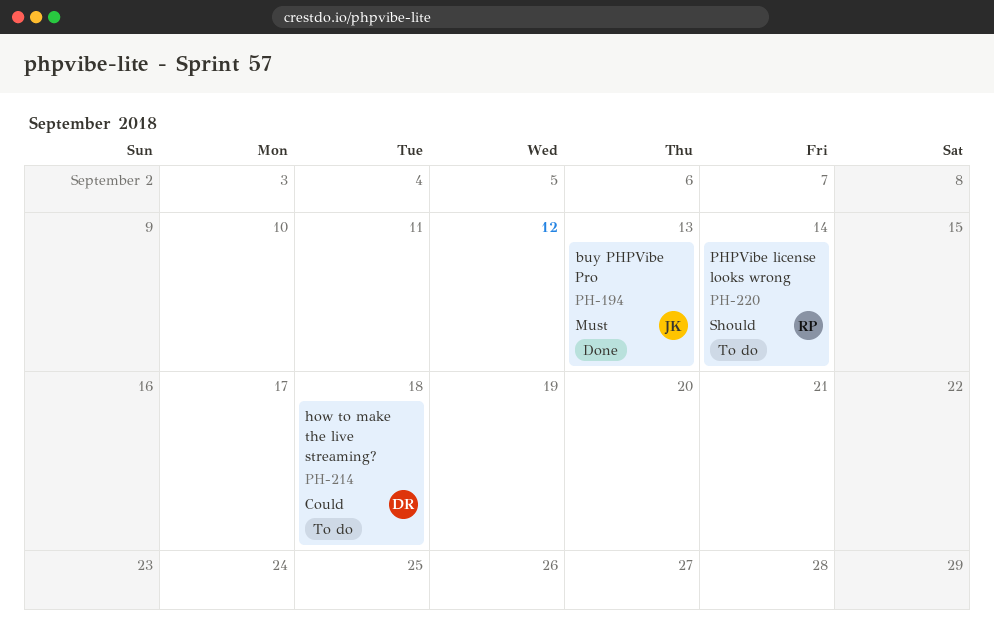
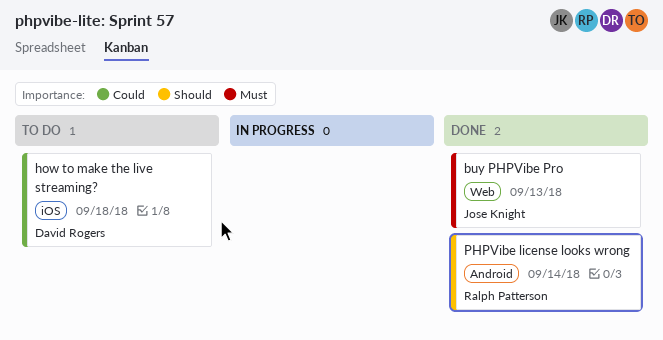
PHPVibe license looks wrong, status: To do -> Done

